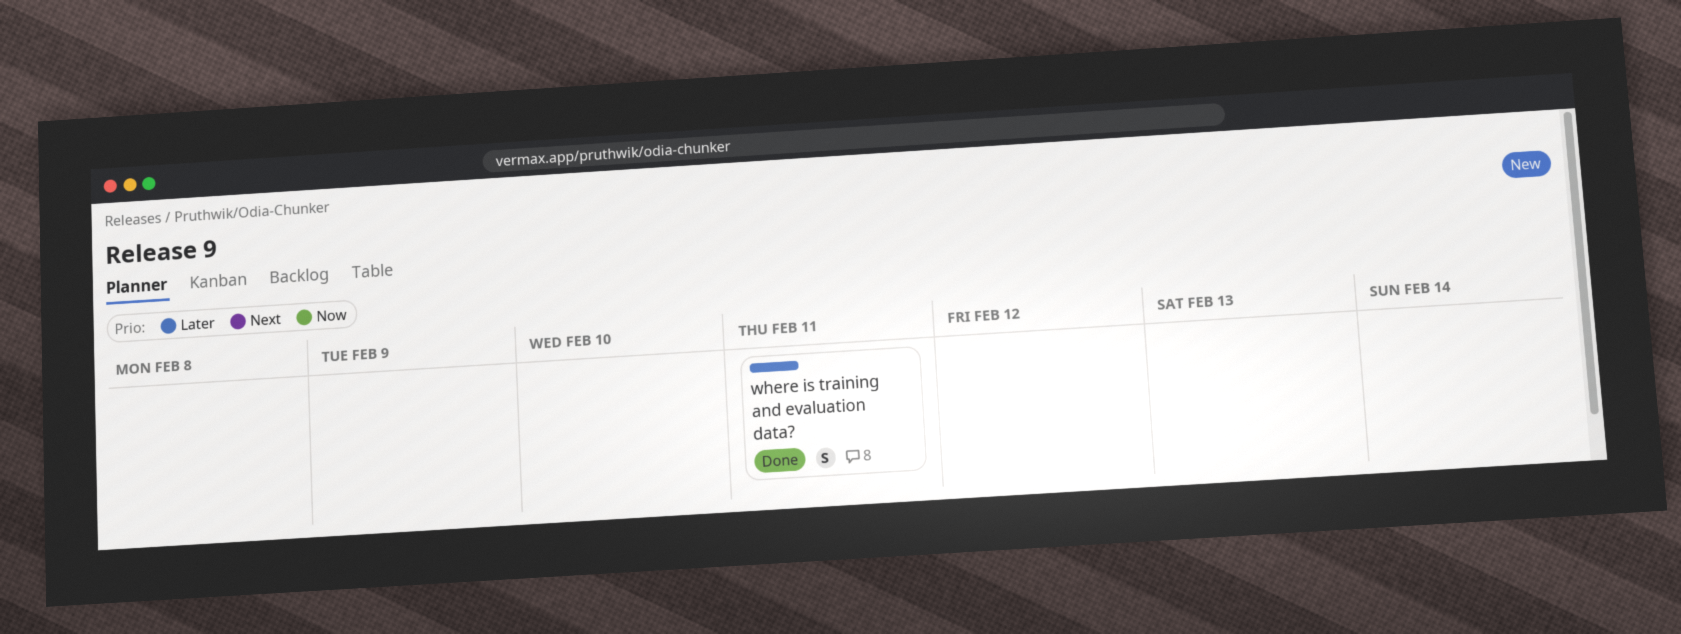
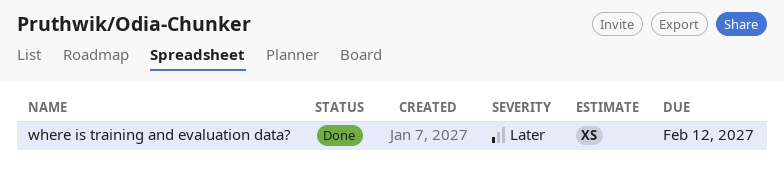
where is training and evaluation data?, estimate: S -> XS
where is training and evaluation data?, due: Feb 11 -> Feb 12

